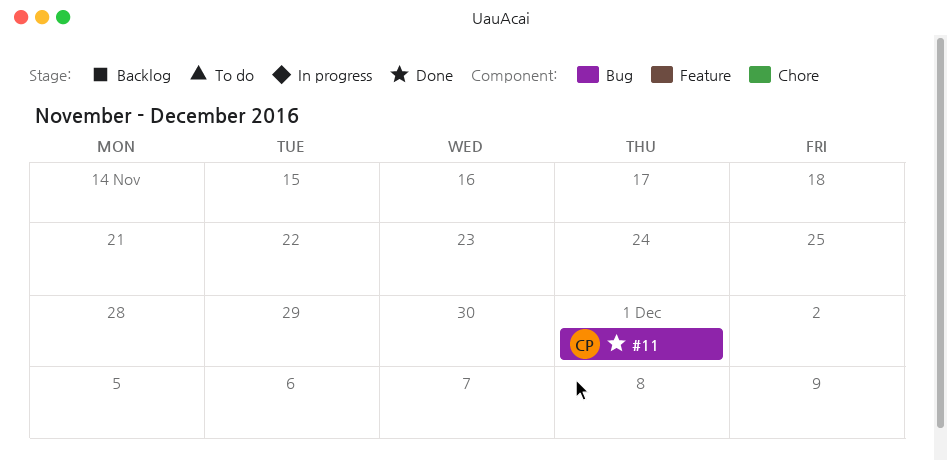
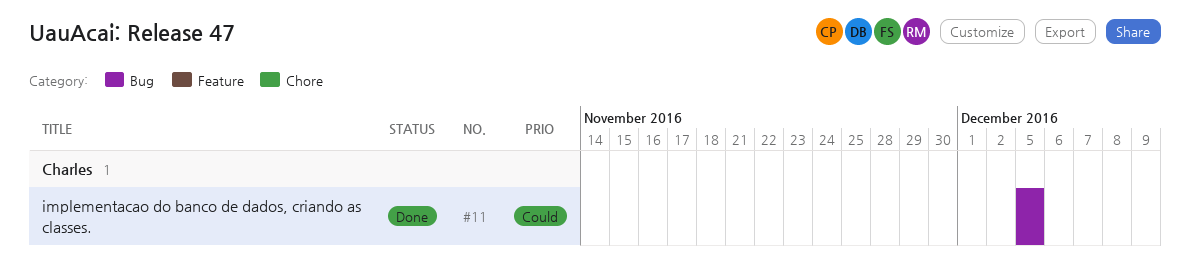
#11, start: Dec 1 -> Dec 5
#11, due: Dec 1 -> Dec 5

